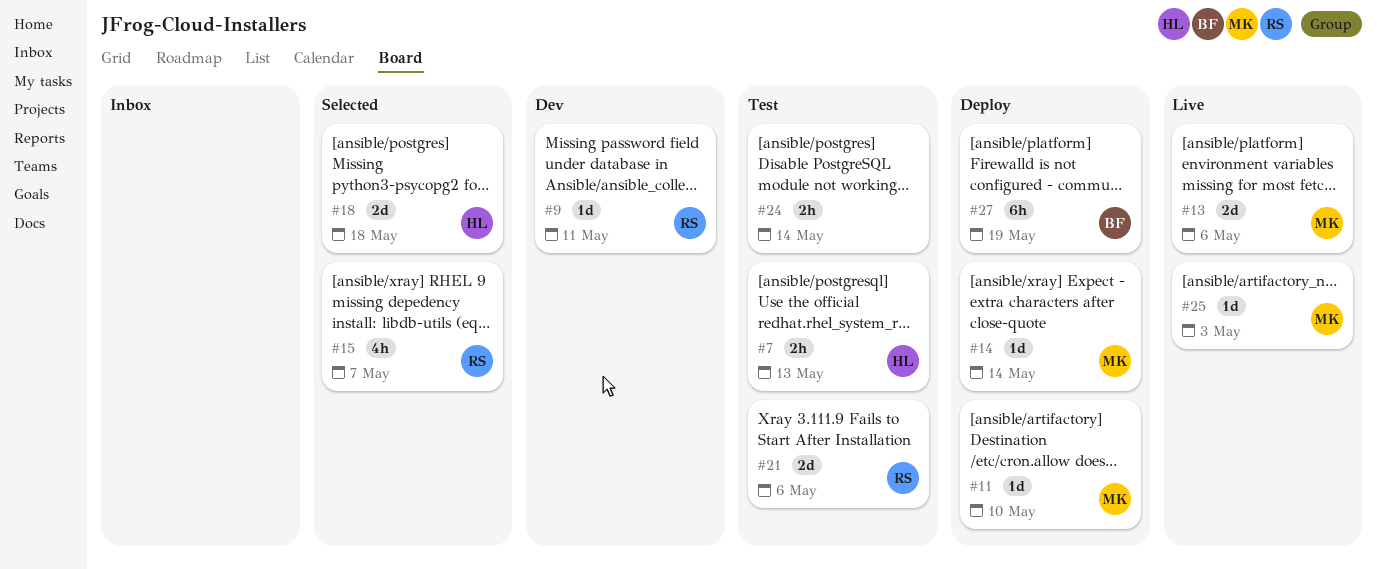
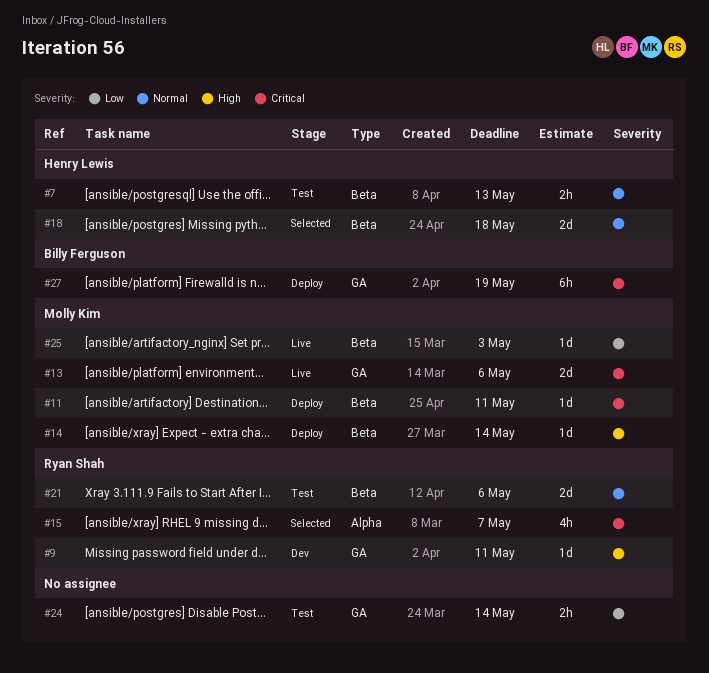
#11, due: May 10 -> May 11

